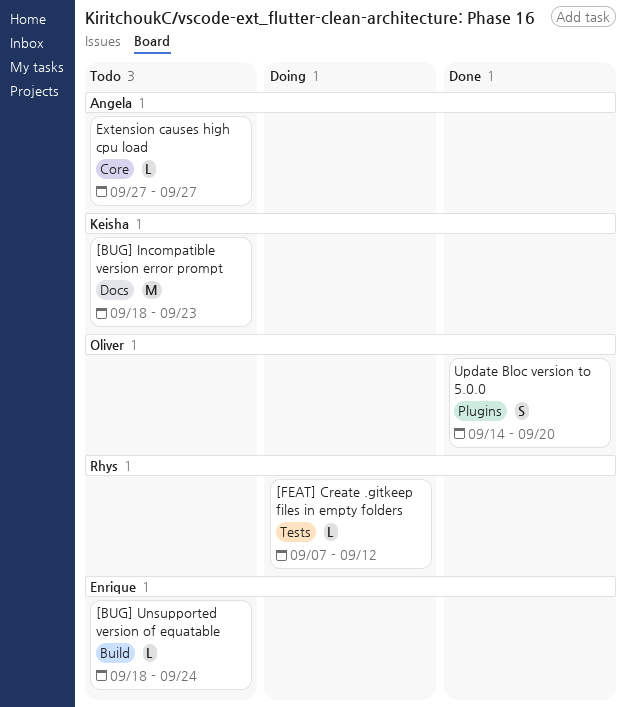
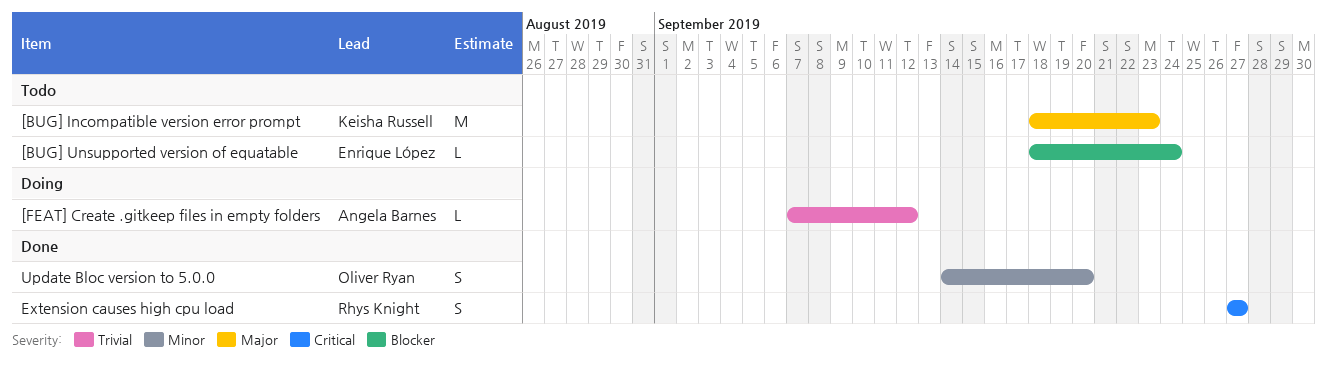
[FEAT] Create .gitkeep files in empty folders, owner: Rhys Knight -> Angela Barnes
Extension causes high cpu load, status: Todo -> Done
Extension causes high cpu load, owner: Angela Barnes -> Rhys Knight
Extension causes high cpu load, estimate: L -> S

